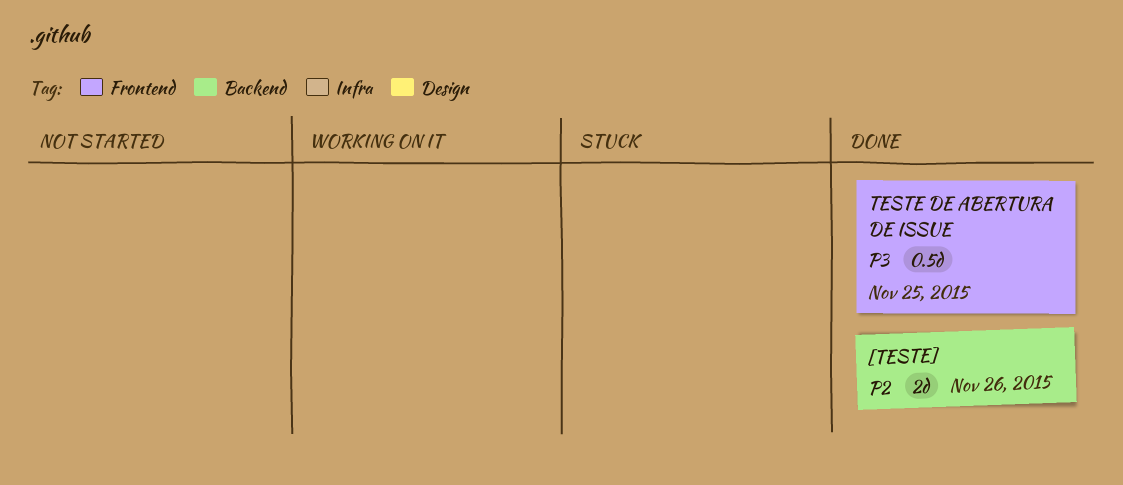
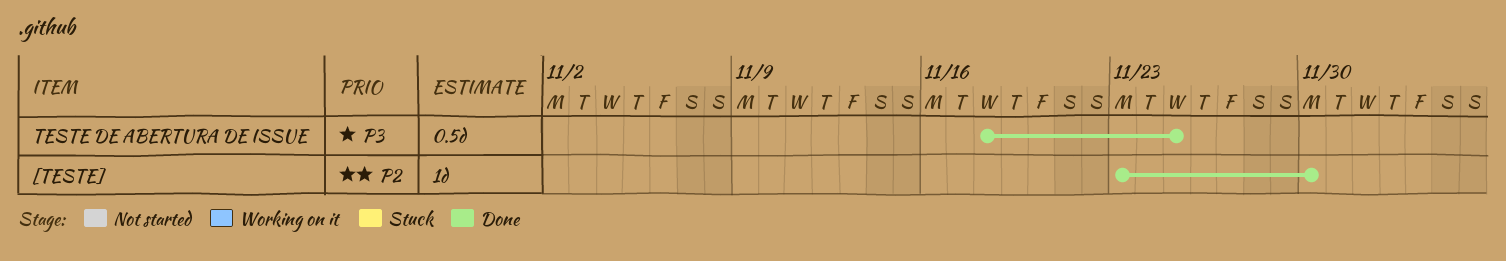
[TESTE], estimate: 2d -> 1d
[TESTE], due: Nov 26 -> Nov 30

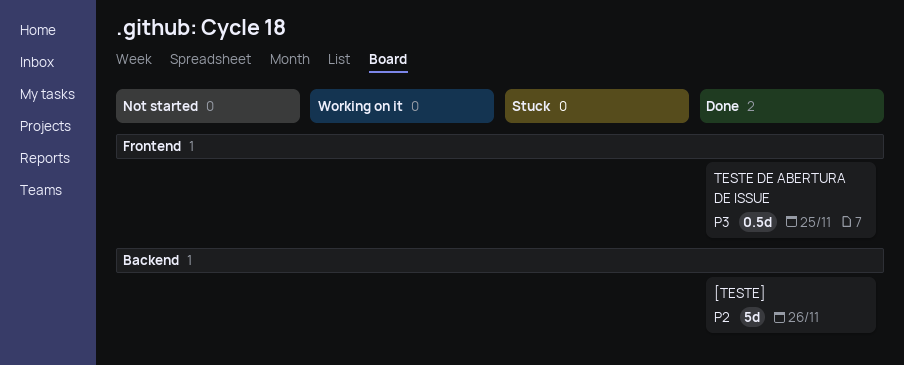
[TESTE], estimate: 1d -> 5d
[TESTE], due: Nov 30 -> Nov 26

